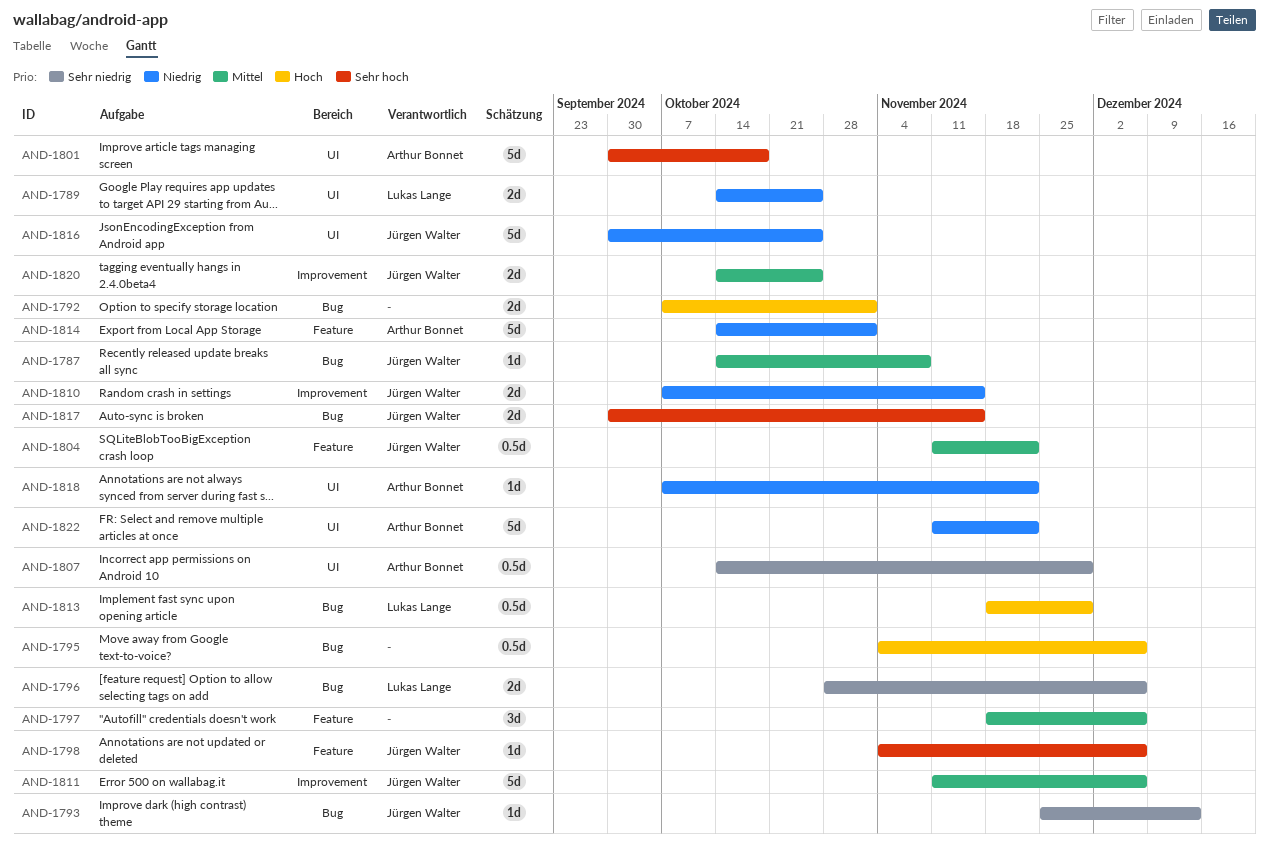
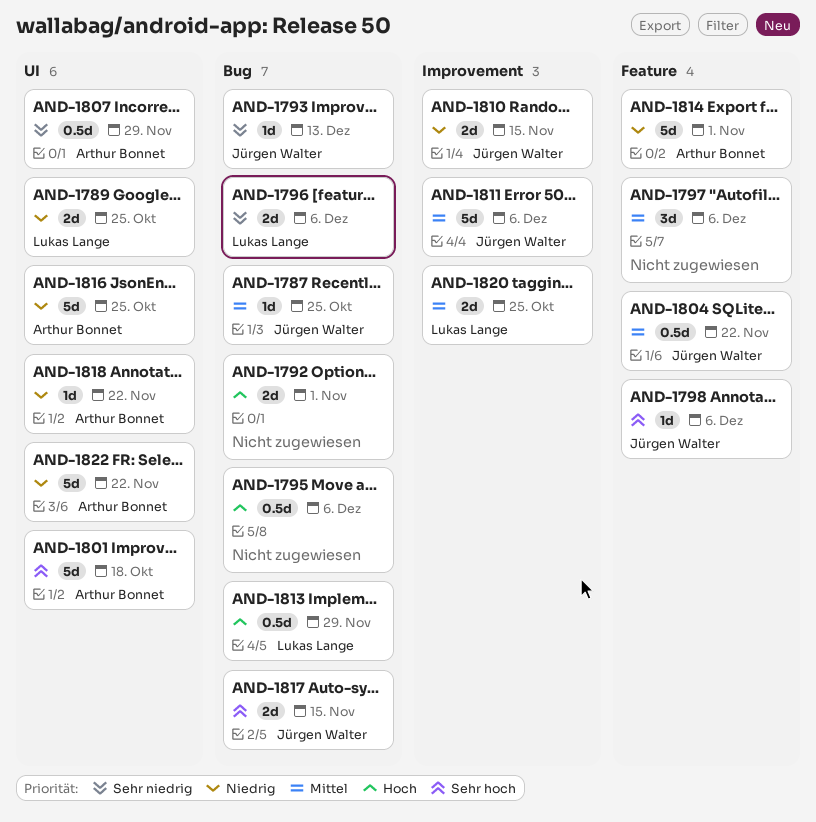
AND-1787, due: Nov 8 -> Oct 25
AND-1816, owner: Jürgen Walter -> Arthur Bonnet
AND-1820, owner: Jürgen Walter -> Lukas Lange

